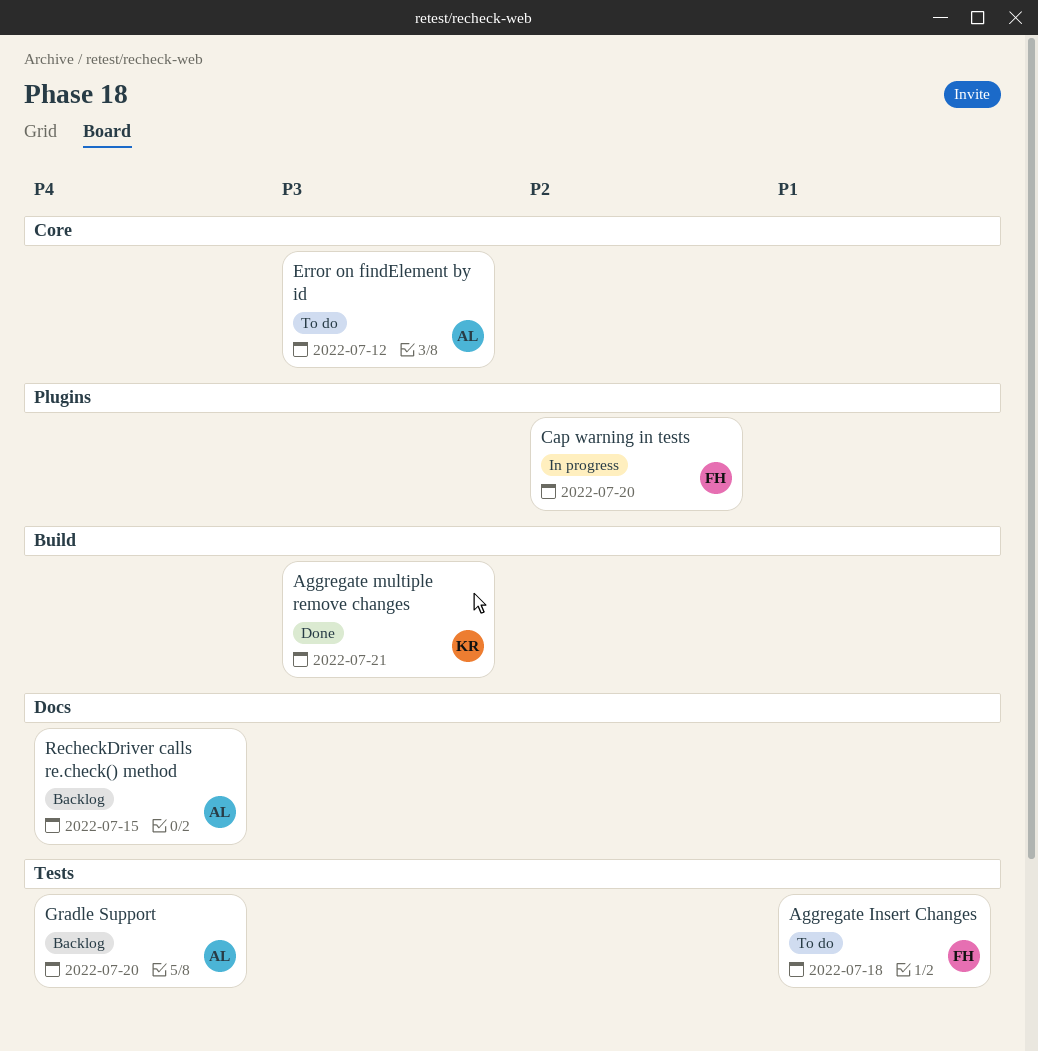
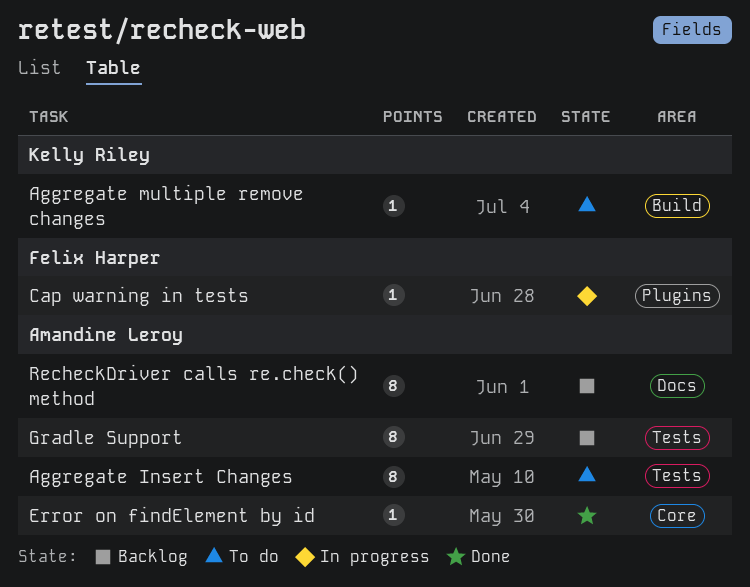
Aggregate Insert Changes, owner: Felix Harper -> Amandine Leroy
Aggregate multiple remove changes, status: Done -> To do
Error on findElement by id, status: To do -> Done

